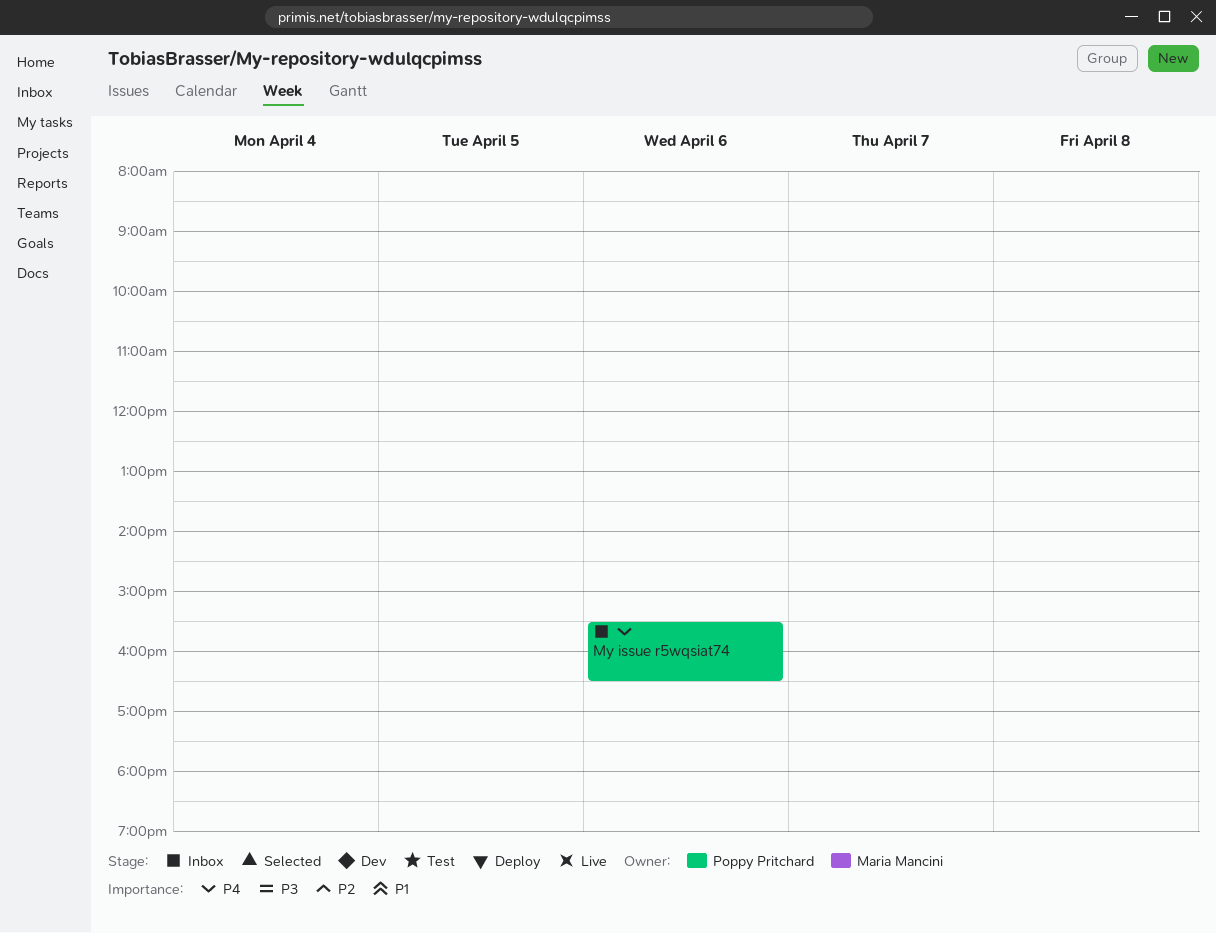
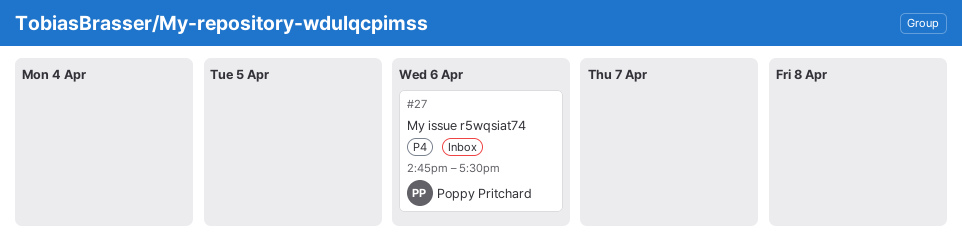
My issue r5wqsiat74, begins: 15:30 -> 14:45
My issue r5wqsiat74, ends: 16:30 -> 17:30

